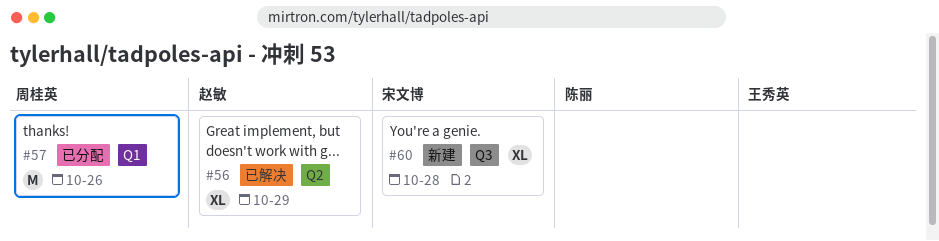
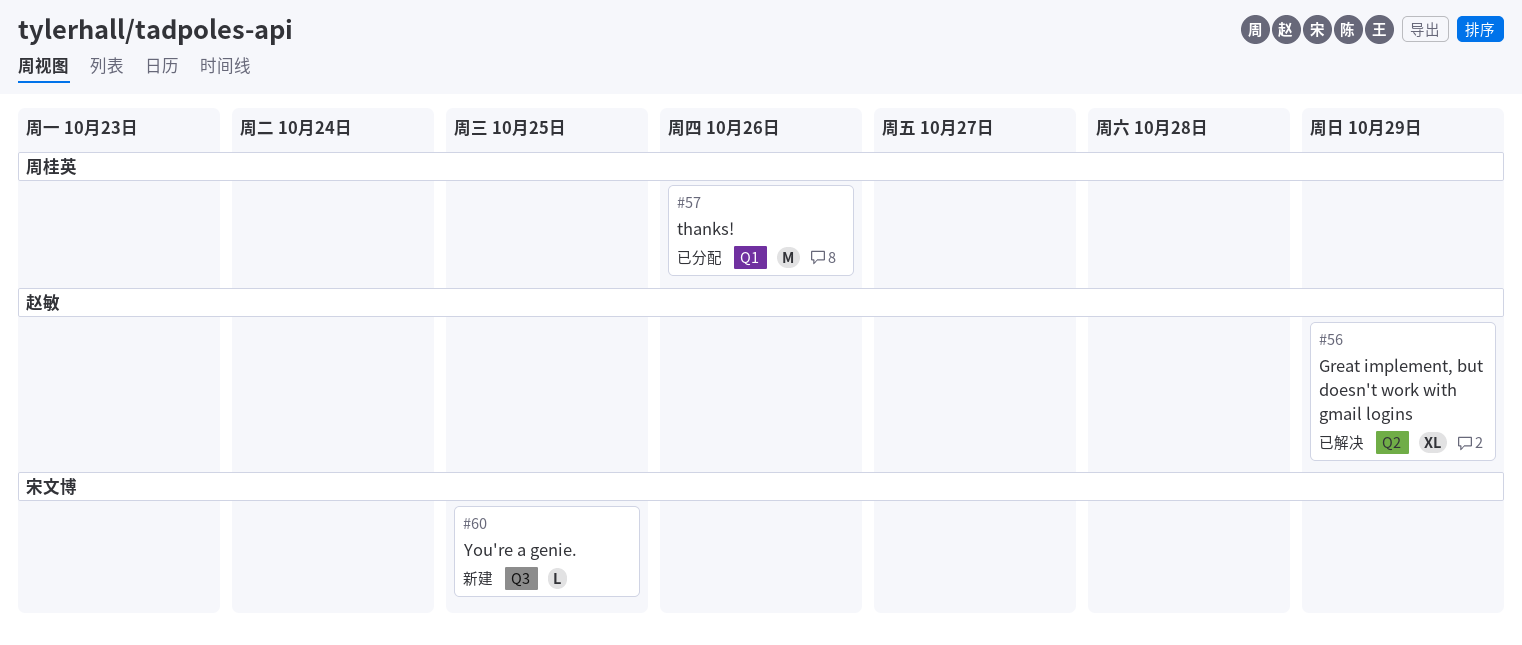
#60, estimate: XL -> L
#60, due: Oct 28 -> Oct 25

